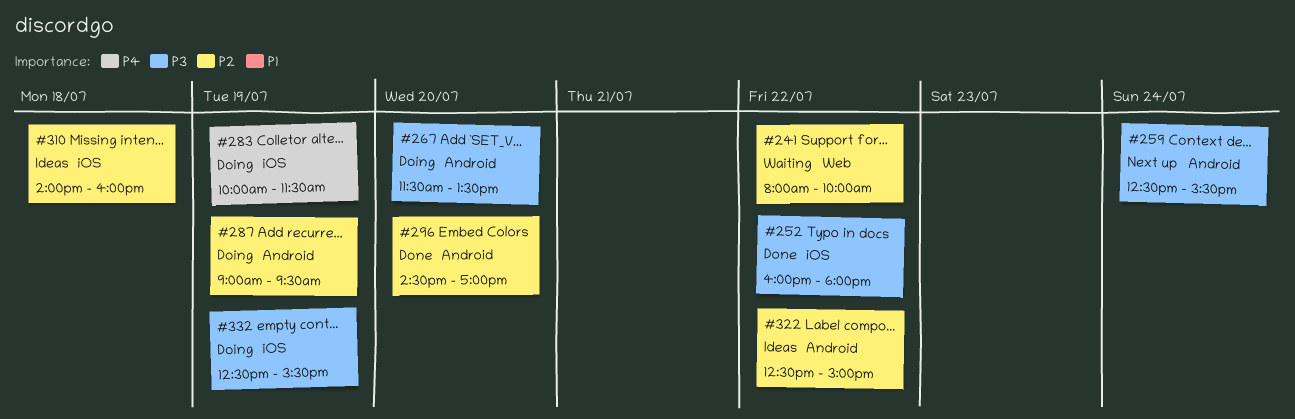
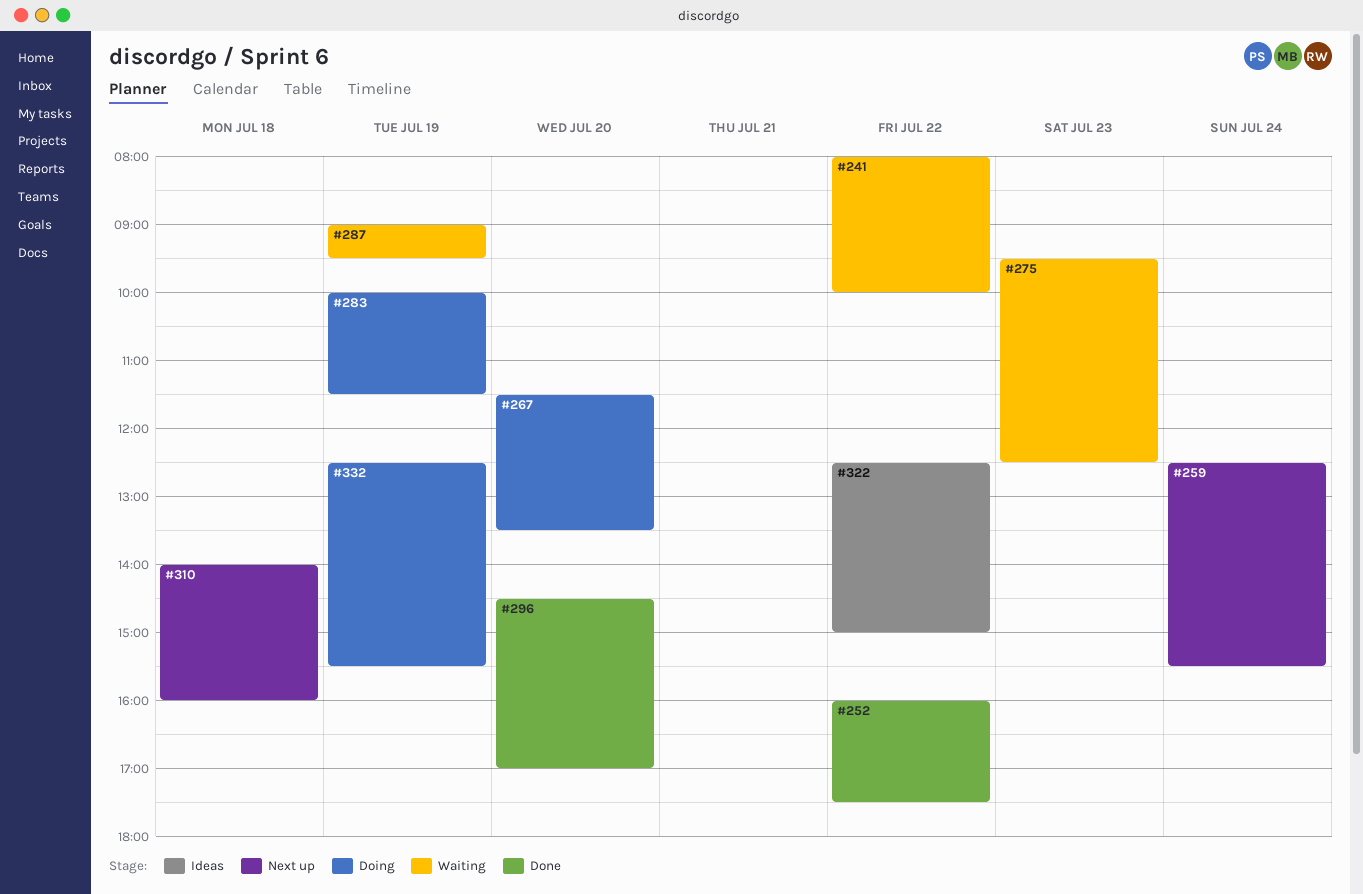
#252, ends: 18:00 -> 17:30
#275: none -> present
#287, status: Doing -> Waiting
#310, status: Ideas -> Next up

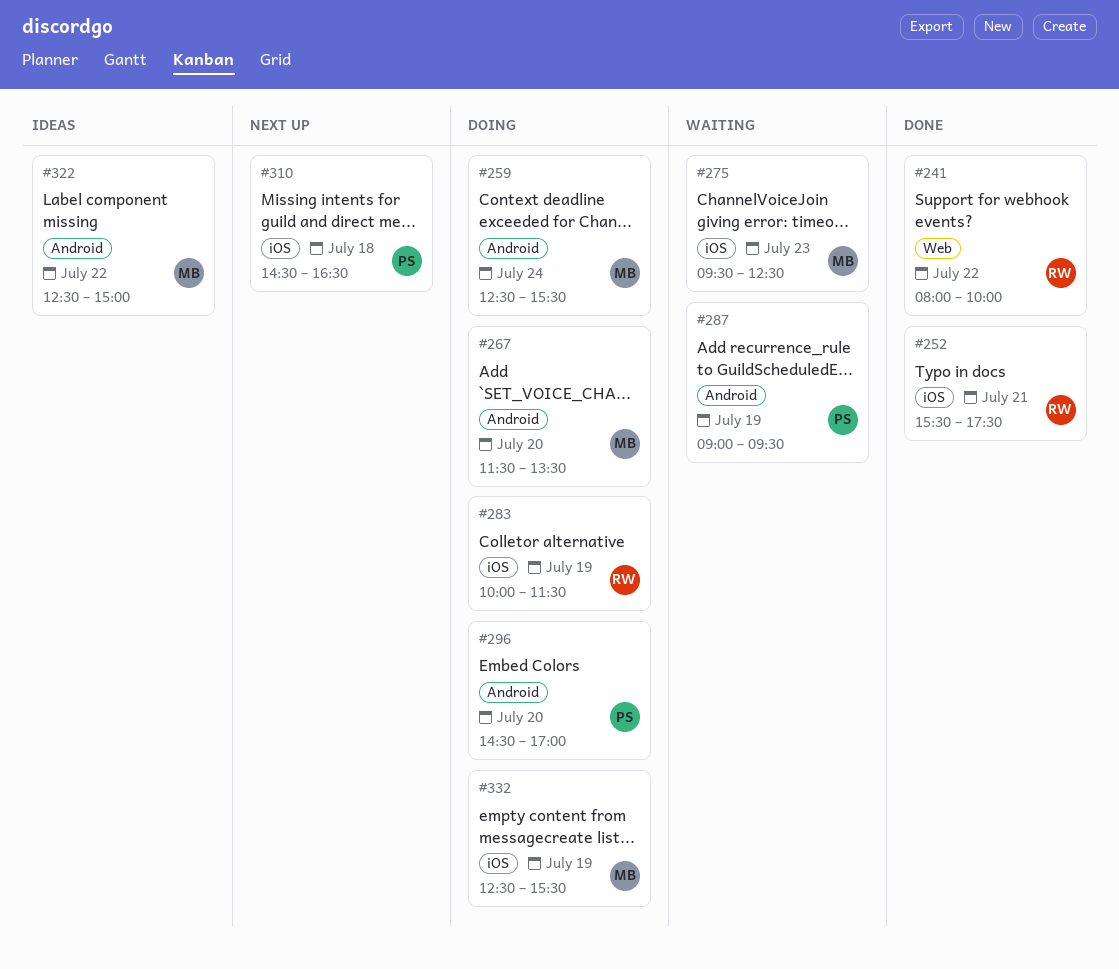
#241, status: Waiting -> Done
#252, day: Jul 22 -> Jul 21
#252, begins: 16:00 -> 15:30
#259, status: Next up -> Doing
#296, status: Done -> Doing
#310, begins: 14:00 -> 14:30
#310, ends: 16:00 -> 16:30

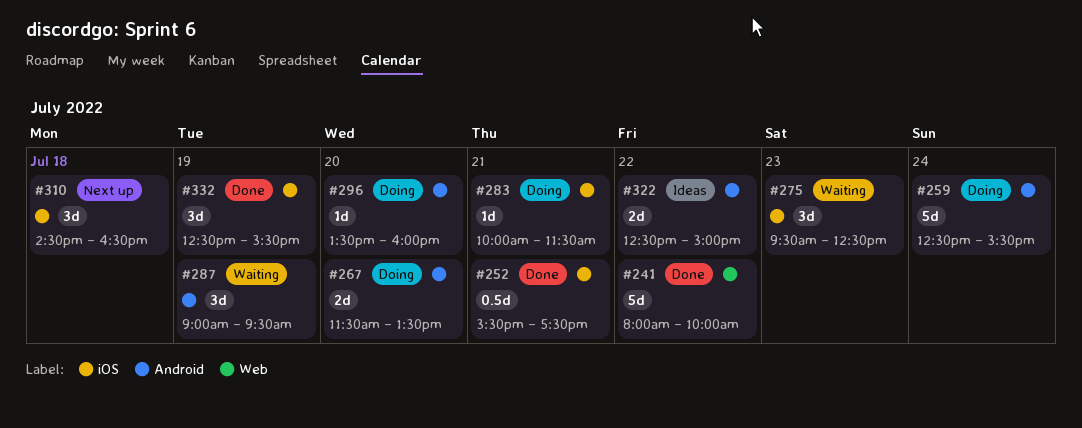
#283, day: Jul 19 -> Jul 21
#296, begins: 14:30 -> 13:30
#296, ends: 17:00 -> 16:00
#332, status: Doing -> Done

